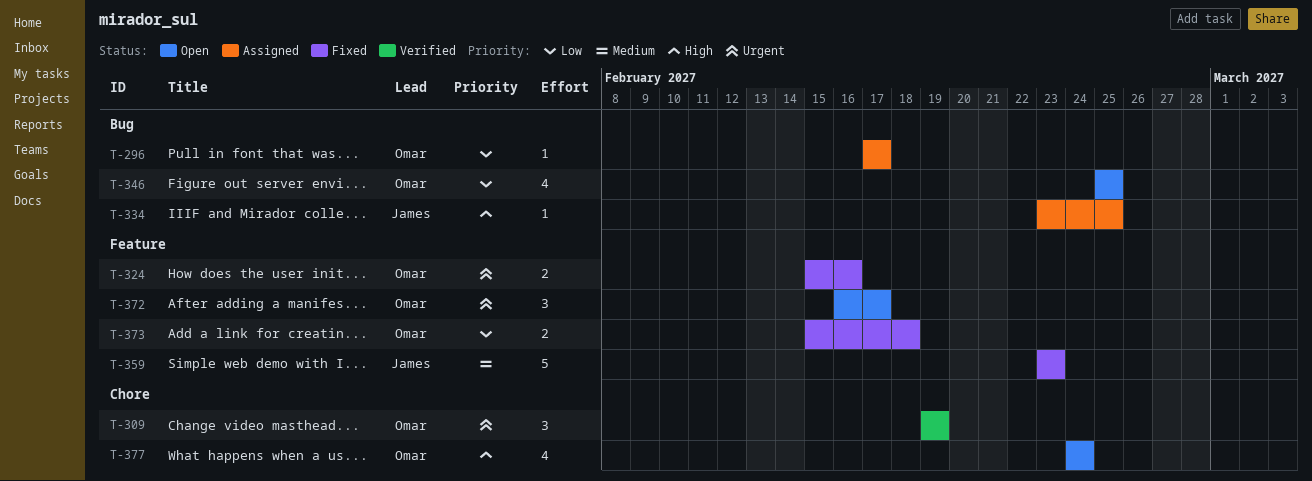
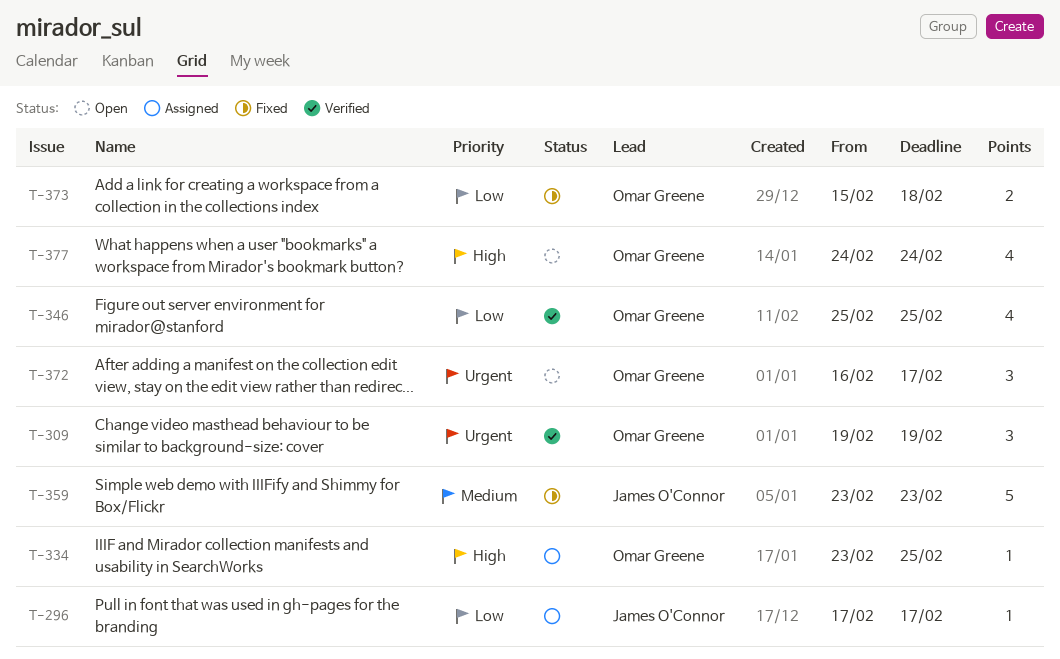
T-296, owner: Omar Greene -> James O'Connor
T-324: present -> none
T-334, owner: James O'Connor -> Omar Greene
T-346, status: Open -> Verified

